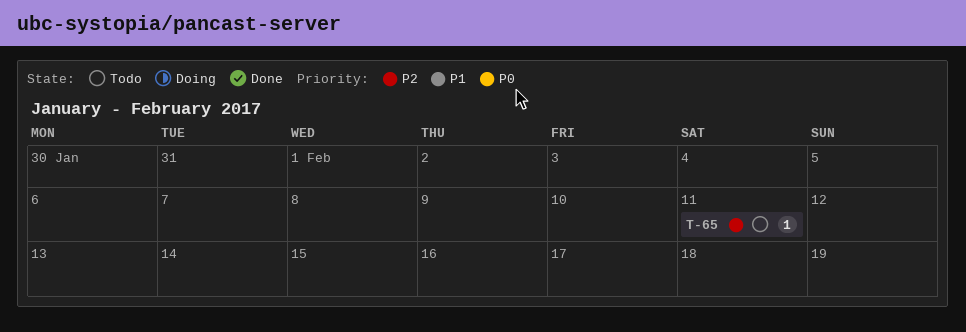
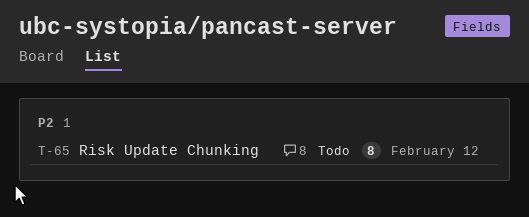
T-65, estimate: 1 -> 8
T-65, due: Feb 11 -> Feb 12

